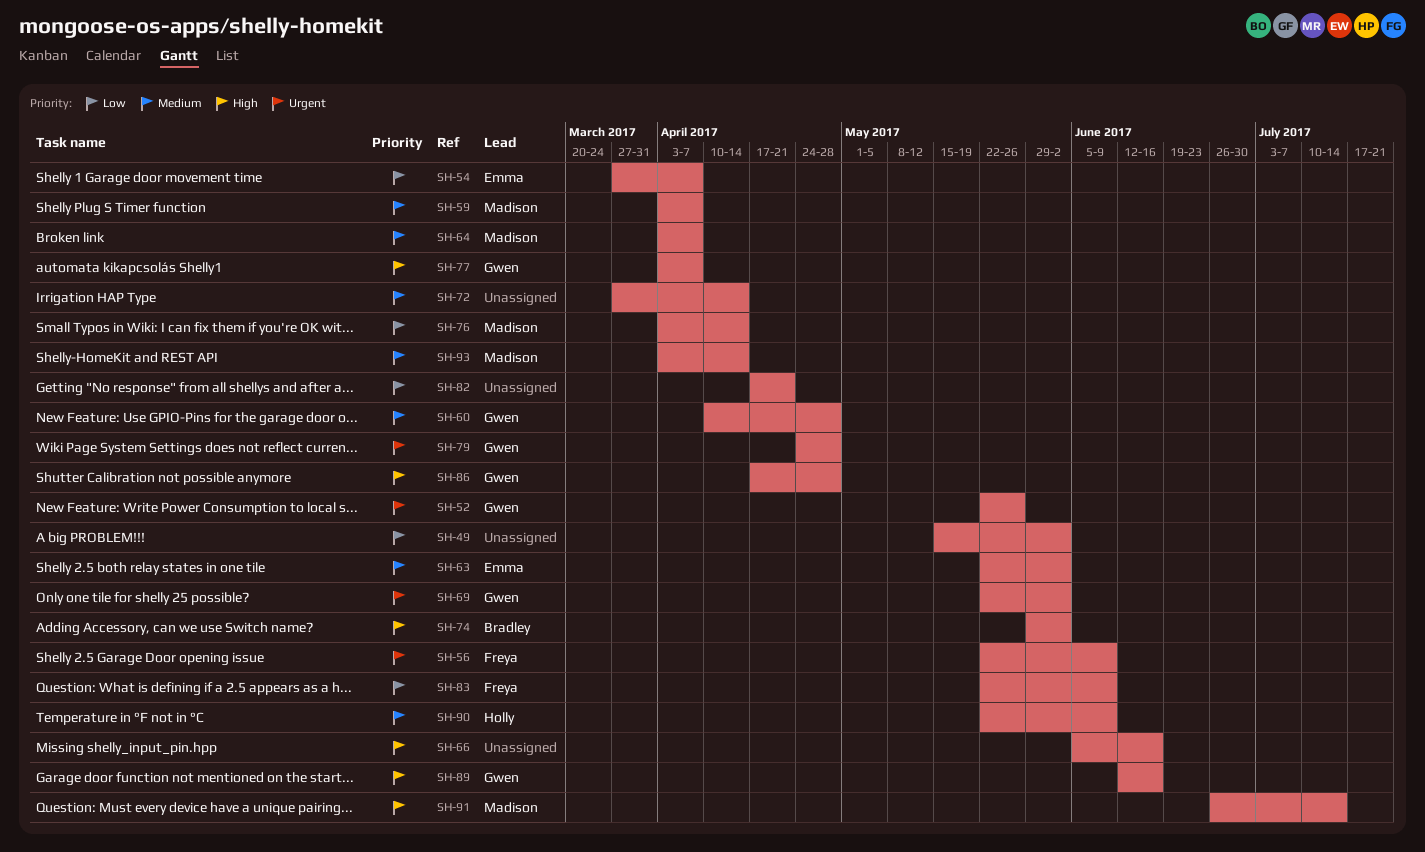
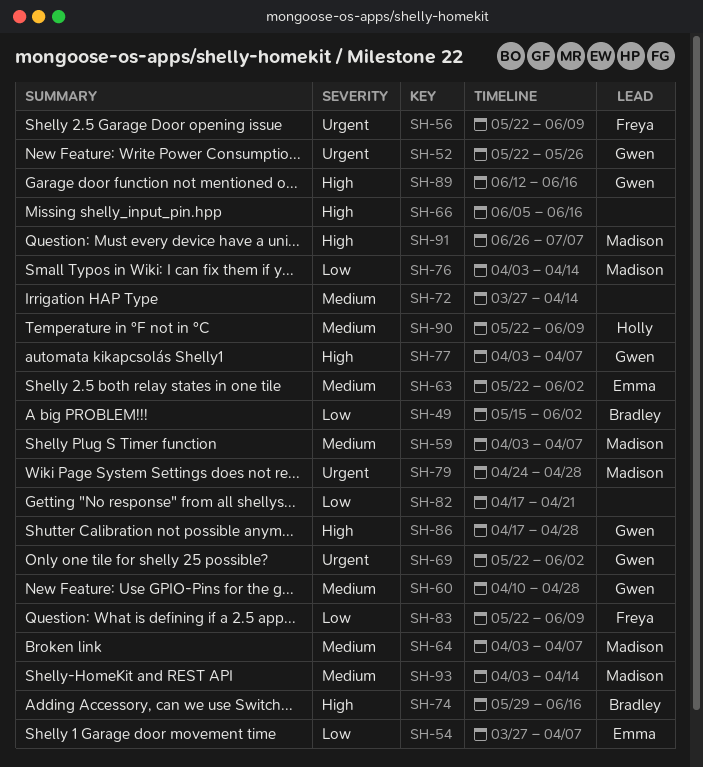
SH-49, owner: none -> Bradley
SH-74, due: Jun 2 -> Jun 16
SH-79, owner: Gwen -> Madison
SH-91, due: Jul 14 -> Jul 7

